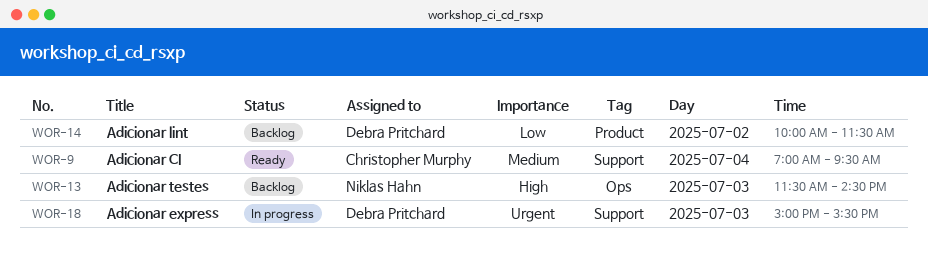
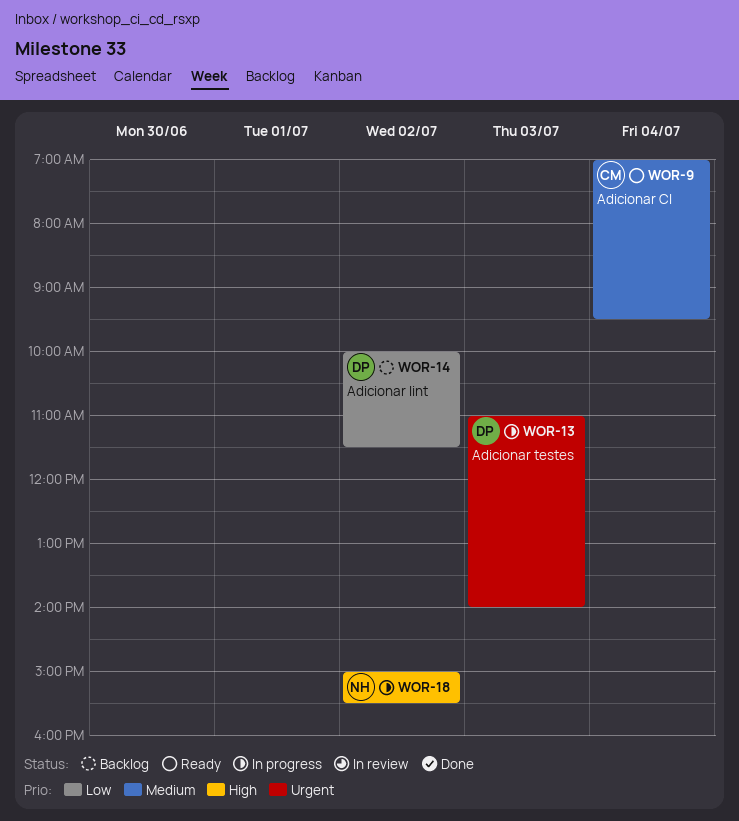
WOR-13, status: Backlog -> In progress
WOR-13, owner: Niklas Hahn -> Debra Pritchard
WOR-13, priority: High -> Urgent
WOR-13, begins: 11:30 -> 11:00
WOR-13, ends: 14:30 -> 14:00
WOR-18, owner: Debra Pritchard -> Niklas Hahn
WOR-18, priority: Urgent -> High
WOR-18, day: Jul 3 -> Jul 2

